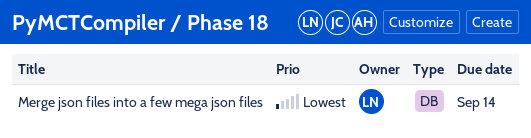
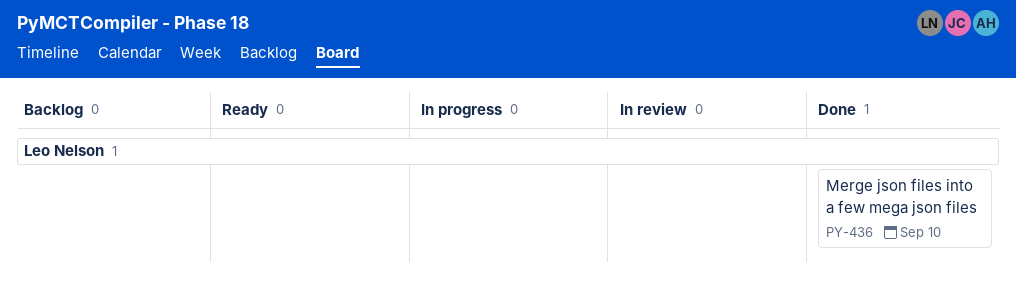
Merge json files into a few mega json files, due: Sep 14 -> Sep 10

